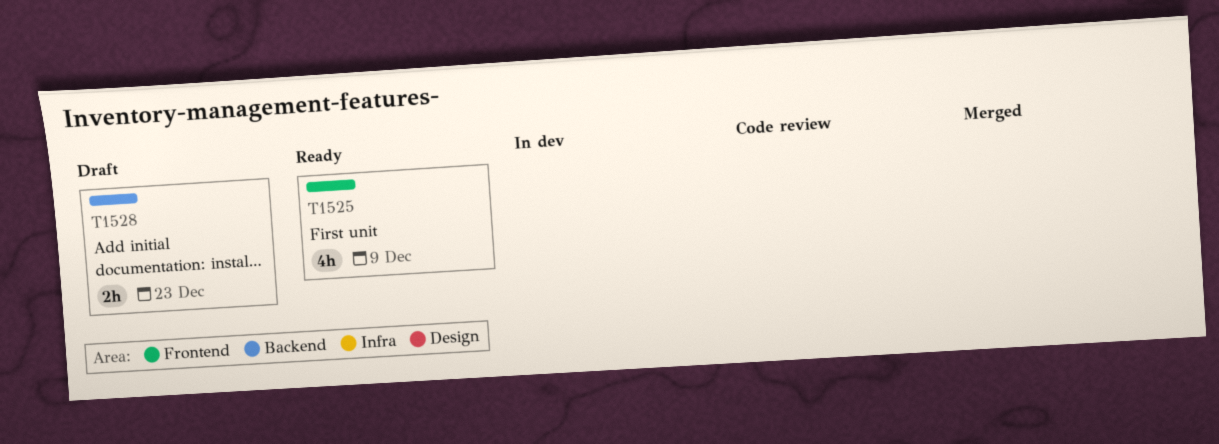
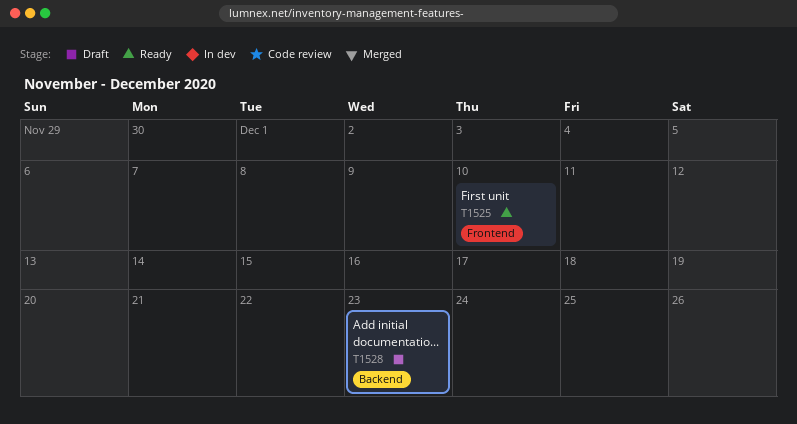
T1525, due: Dec 9 -> Dec 10

